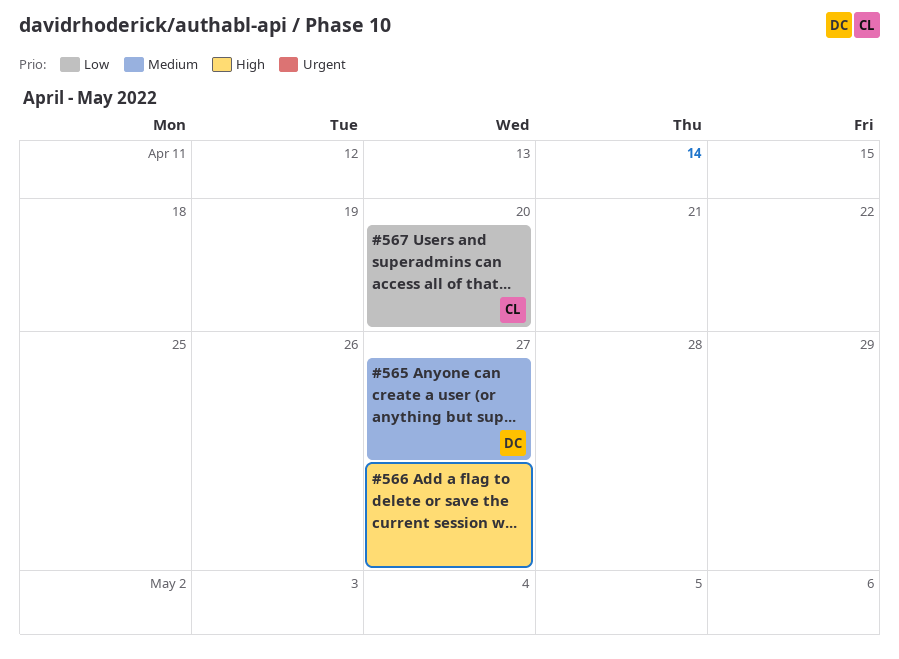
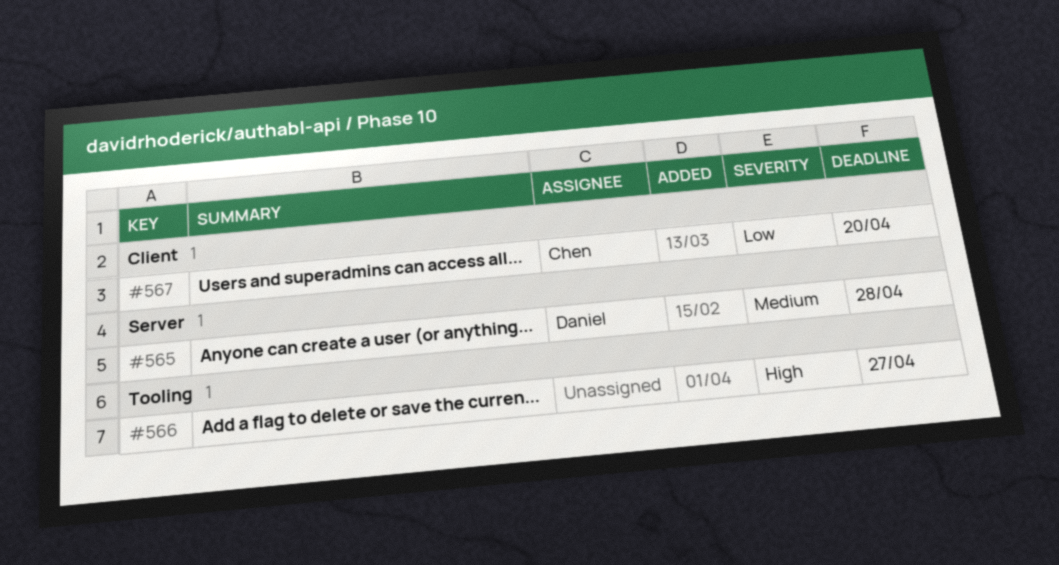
#565, due: Apr 27 -> Apr 28

